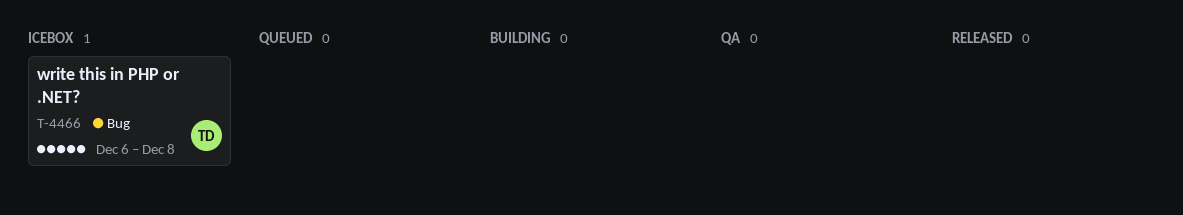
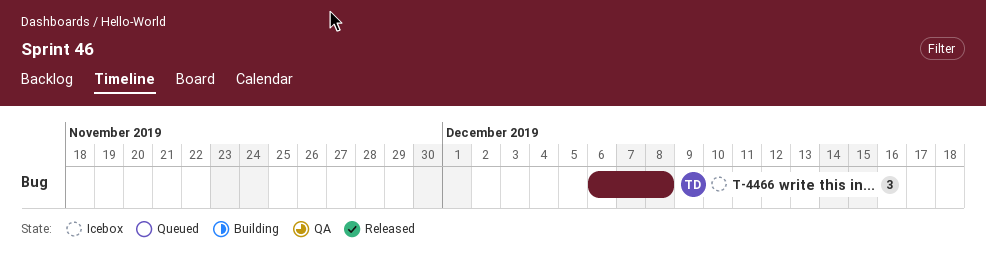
T-4466, estimate: 5 -> 3

